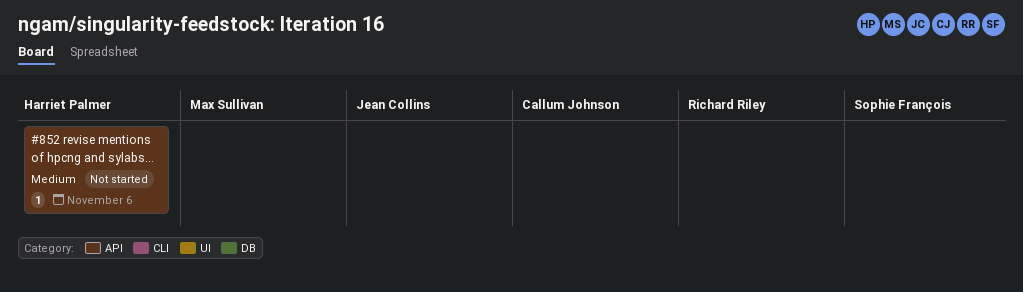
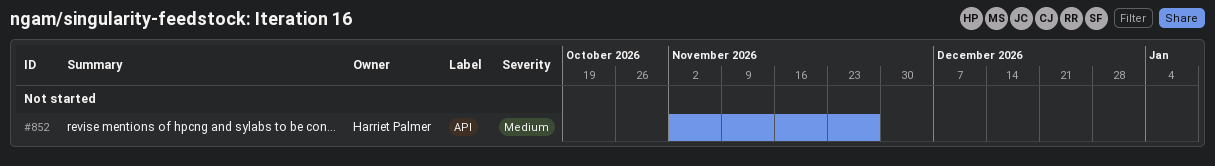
#852, due: Nov 6 -> Nov 27

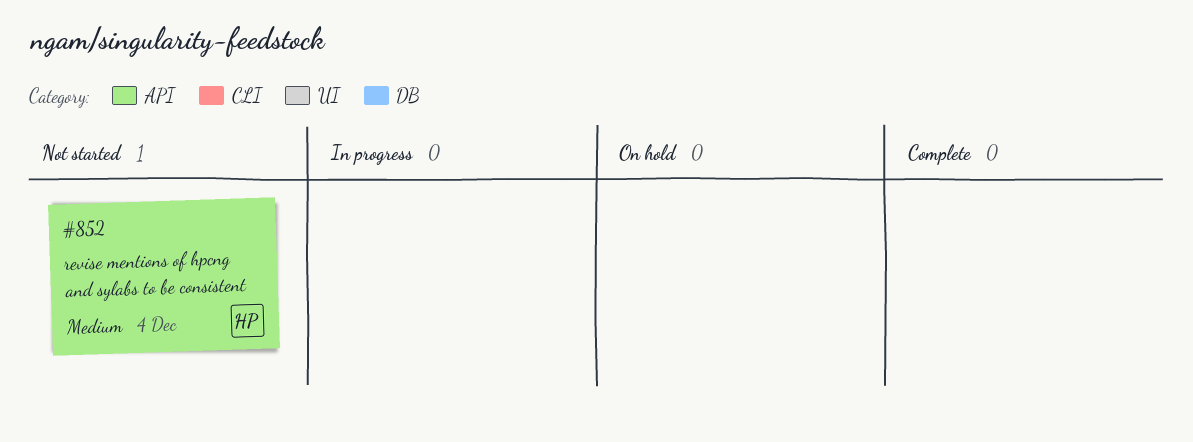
#852, due: Nov 27 -> Dec 4

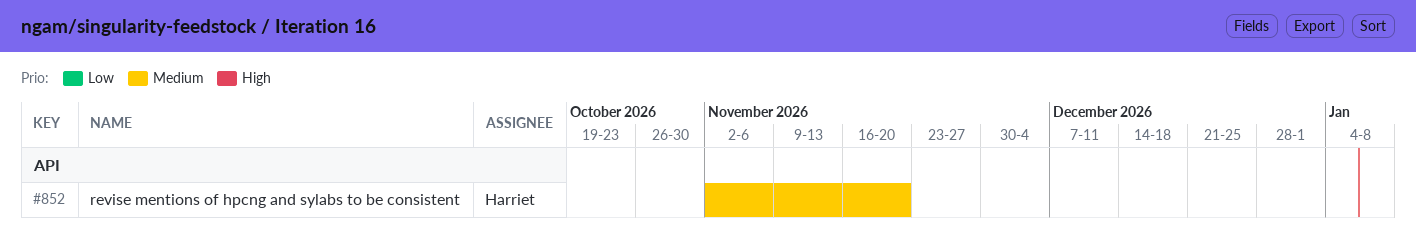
#852, due: Dec 4 -> Nov 20

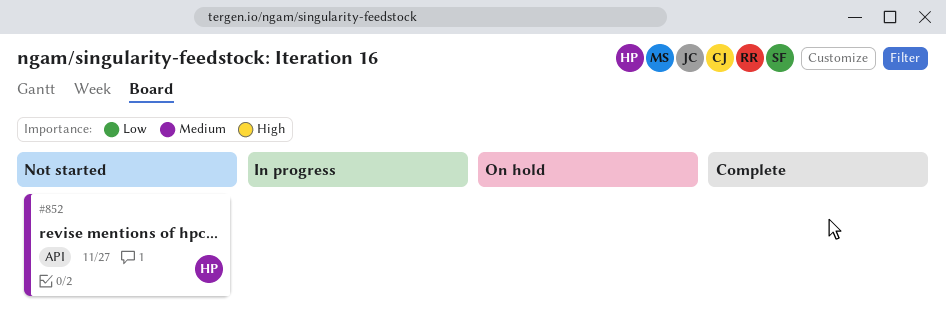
#852, due: Nov 20 -> Nov 27

